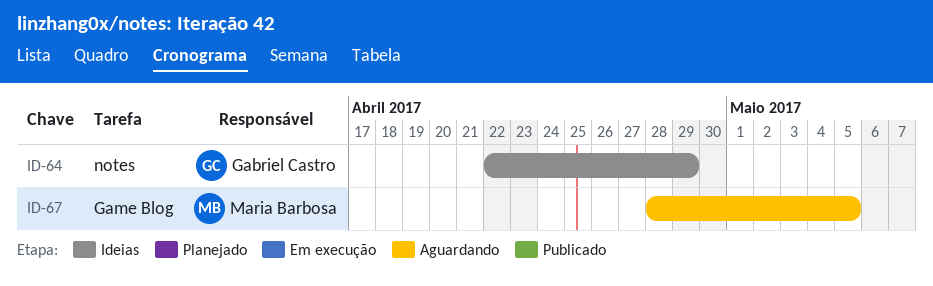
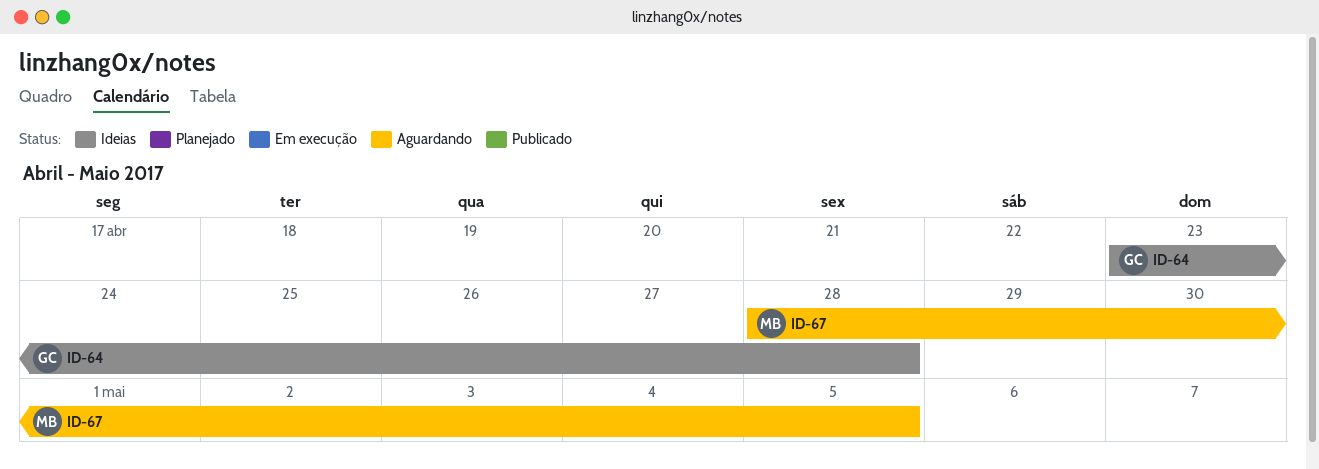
ID-64, start: Apr 22 -> Apr 23
ID-64, due: Apr 29 -> Apr 28

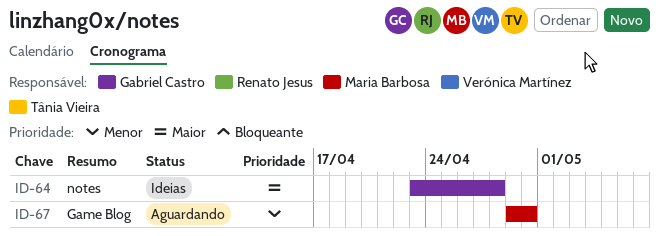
ID-67, start: Apr 28 -> Apr 29
ID-67, due: May 5 -> Apr 30

